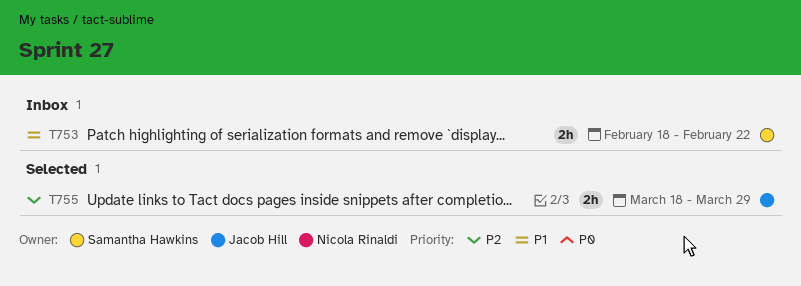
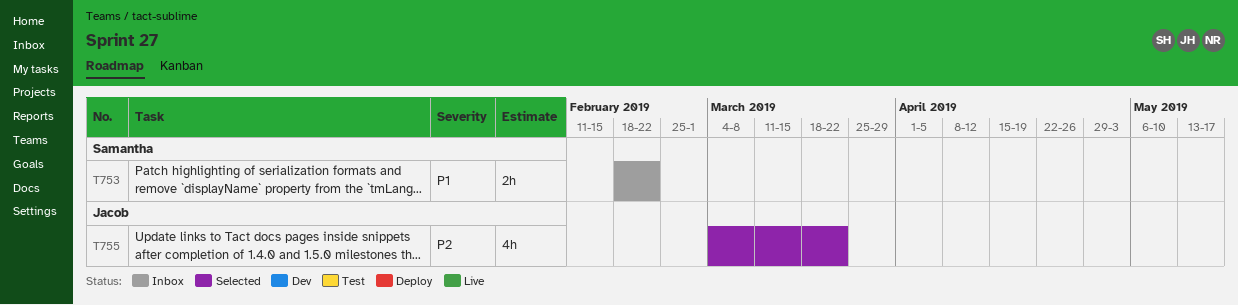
T755, estimate: 2h -> 4h
T755, start: Mar 18 -> Mar 4
T755, due: Mar 29 -> Mar 22

